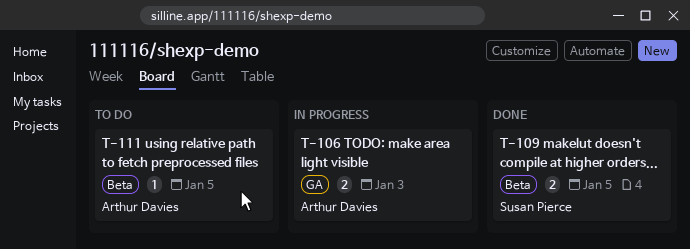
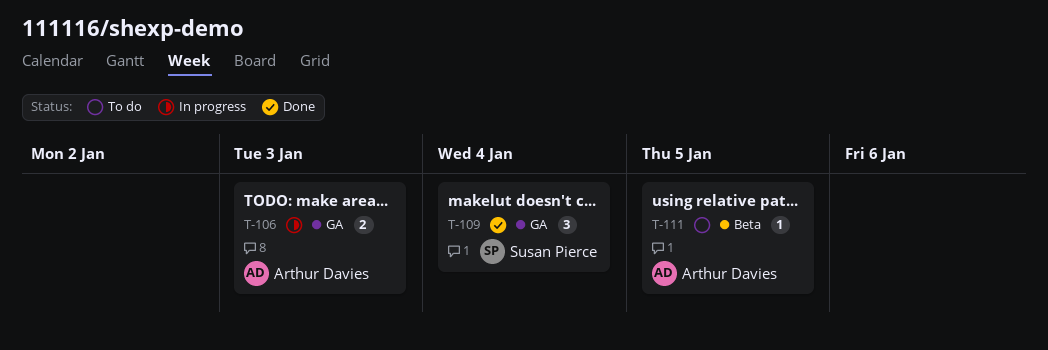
T-109, label: Beta -> GA
T-109, estimate: 2 -> 3
T-109, due: Jan 5 -> Jan 4

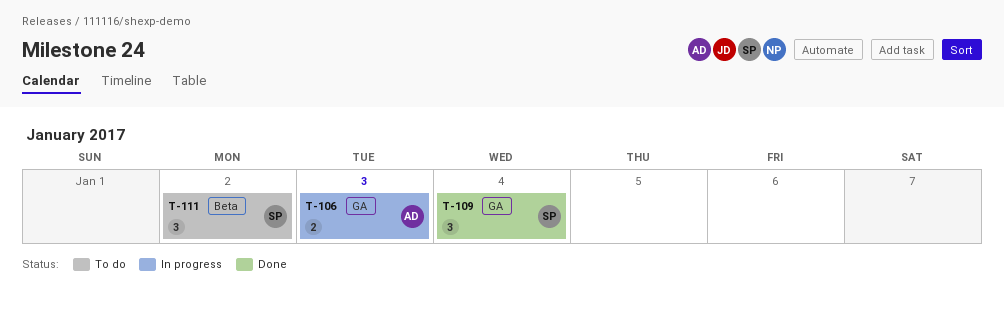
T-111, owner: Arthur Davies -> Susan Pierce
T-111, estimate: 1 -> 3
T-111, due: Jan 5 -> Jan 2

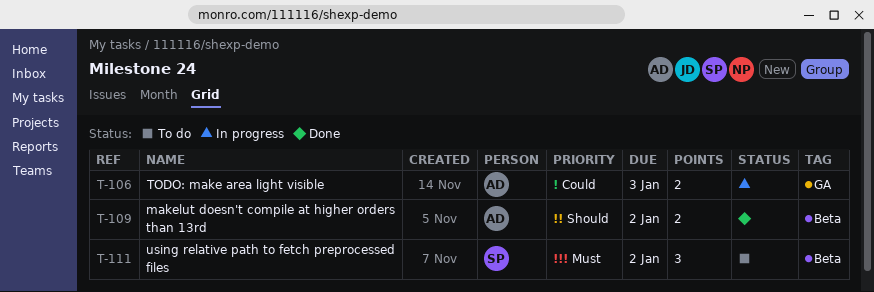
T-109, owner: SP -> AD
T-109, label: GA -> Beta
T-109, estimate: 3 -> 2
T-109, due: Jan 4 -> Jan 2

